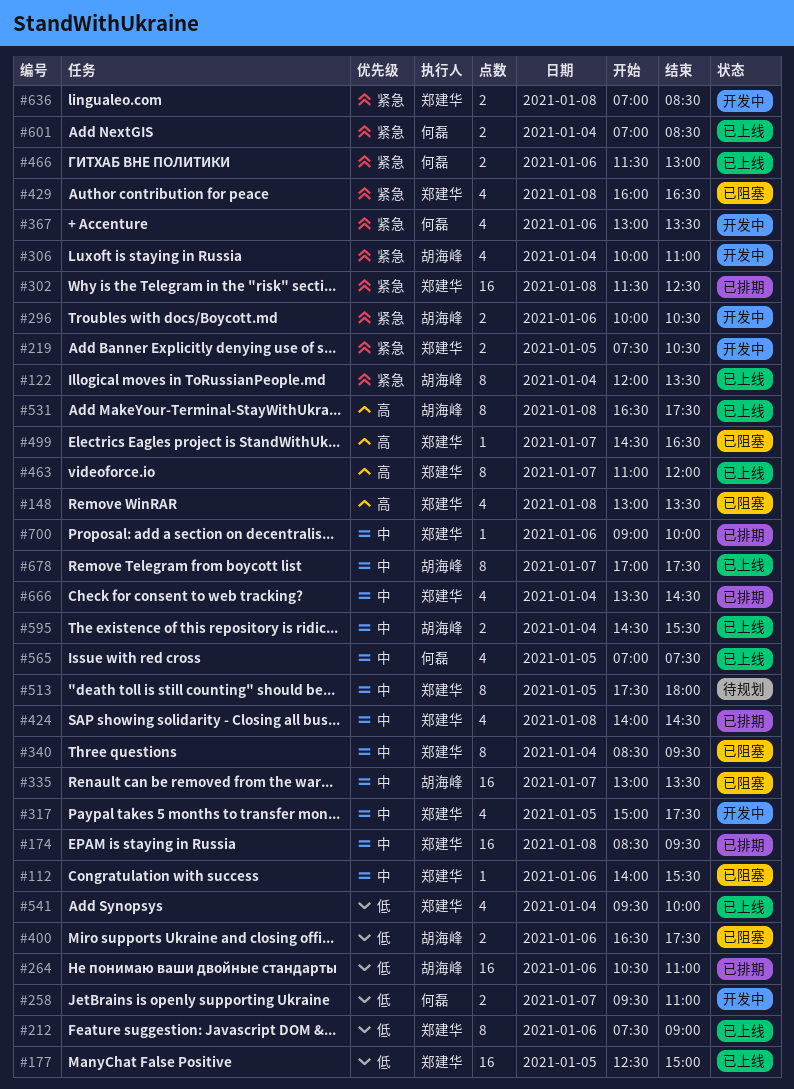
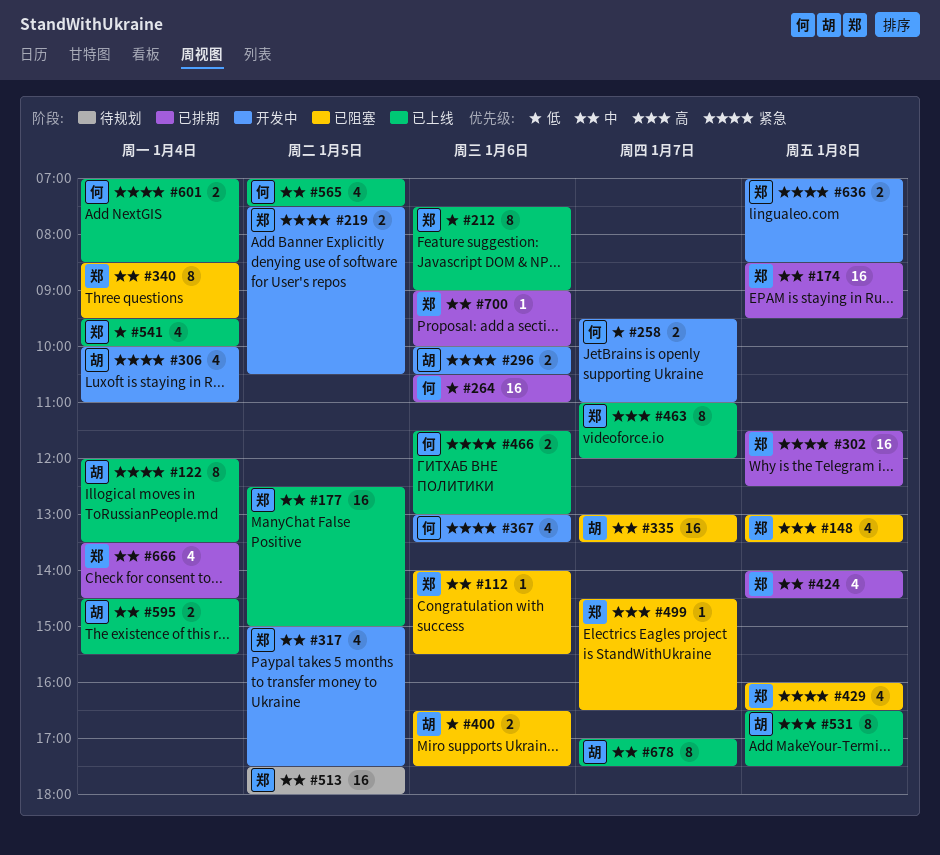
#177, priority: 低 -> 中
#264, owner: 胡海峰 -> 何磊
#513, estimate: 8 -> 16

